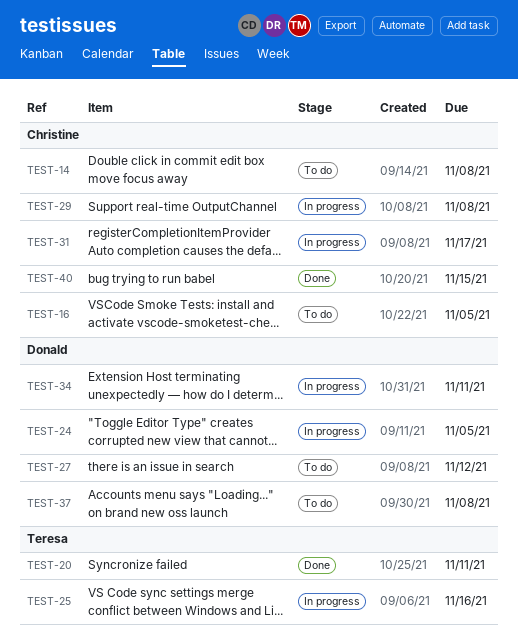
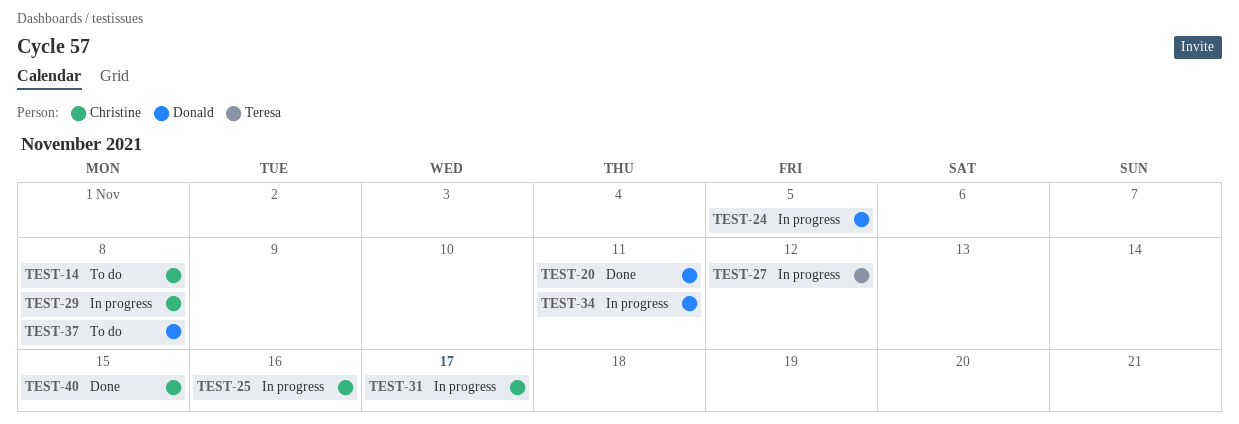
TEST-16: present -> none
TEST-20, owner: Teresa -> Donald
TEST-25, owner: Teresa -> Christine
TEST-27, status: To do -> In progress
TEST-27, owner: Donald -> Teresa

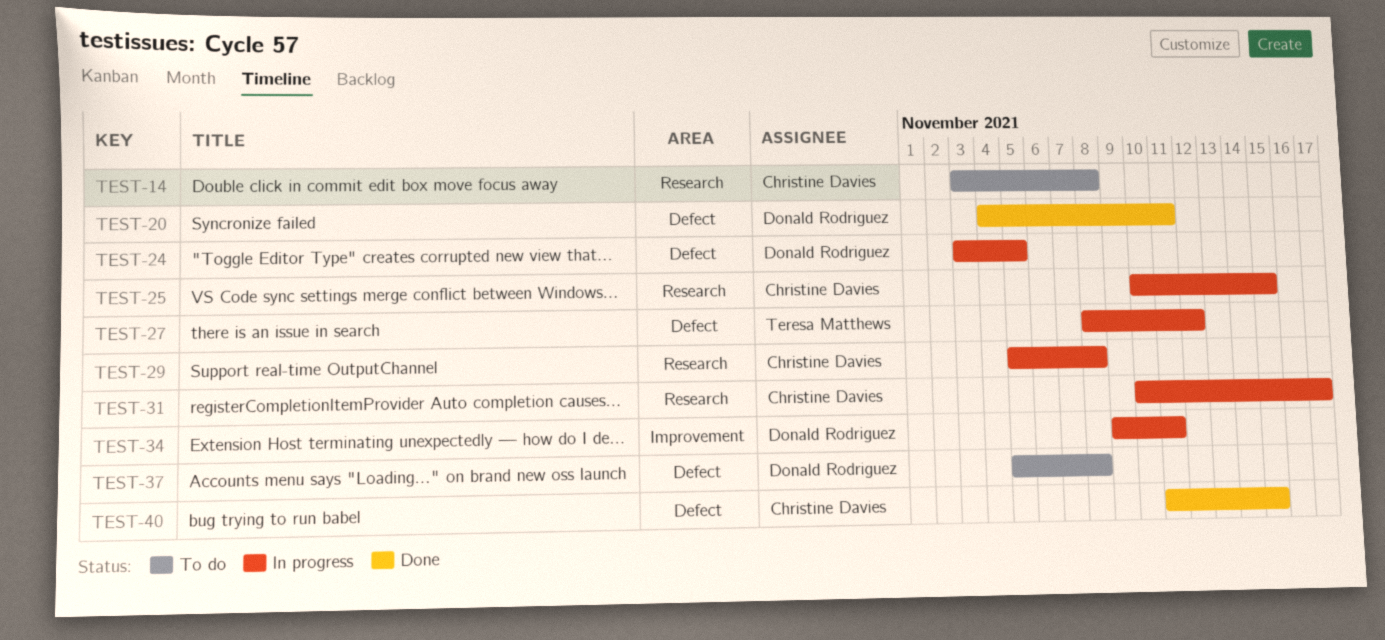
TEST-25, due: Nov 16 -> Nov 15

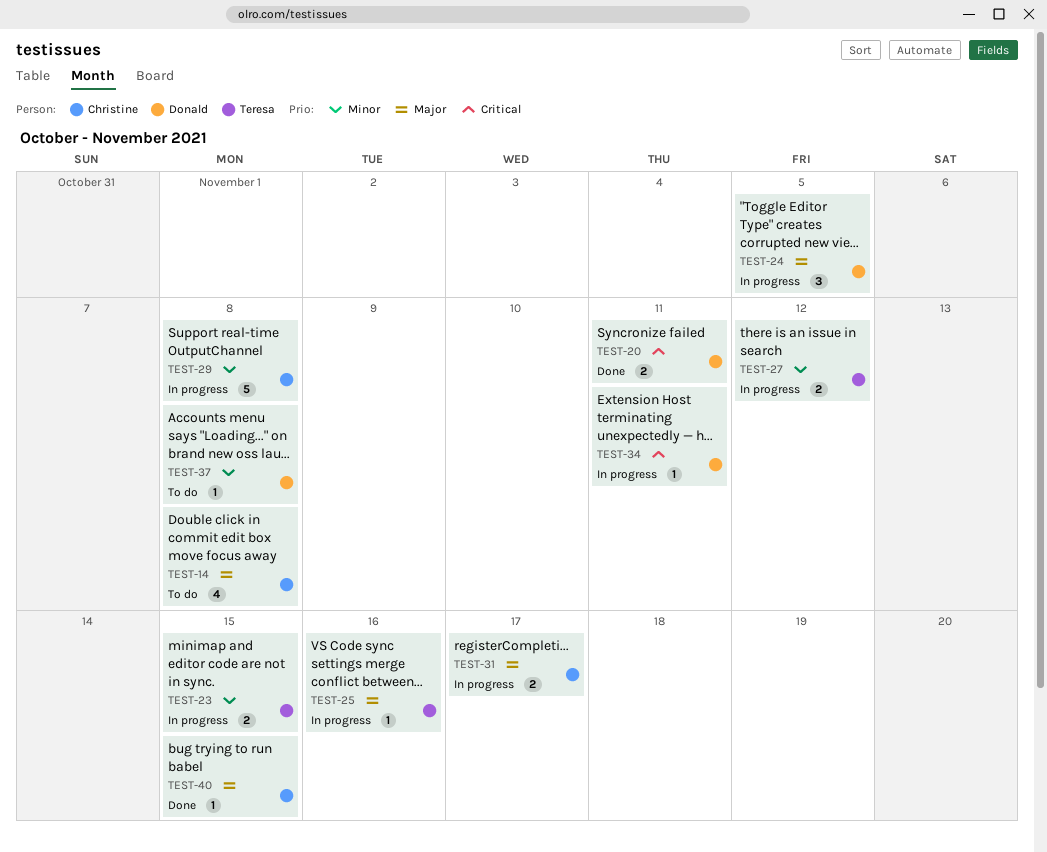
TEST-23: none -> present
TEST-25, owner: Christine Davies -> Teresa Matthews
TEST-25, due: Nov 15 -> Nov 16

